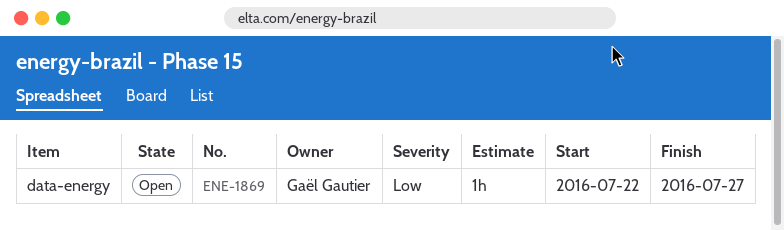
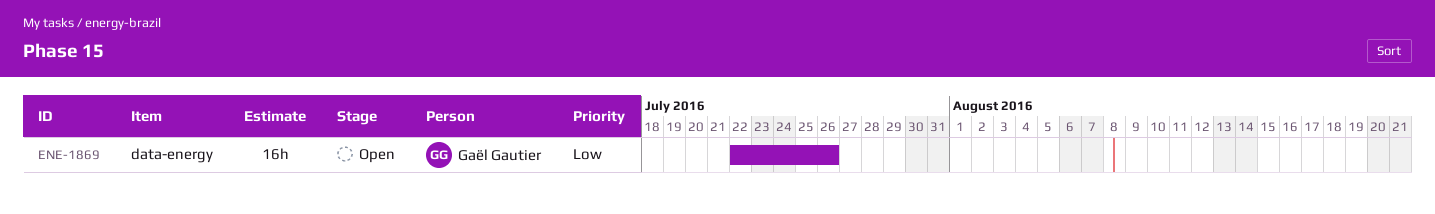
ENE-1869, estimate: 1h -> 16h
ENE-1869, due: Jul 27 -> Jul 26

